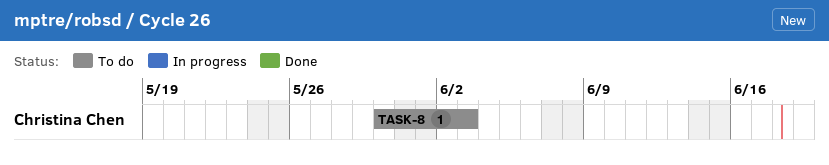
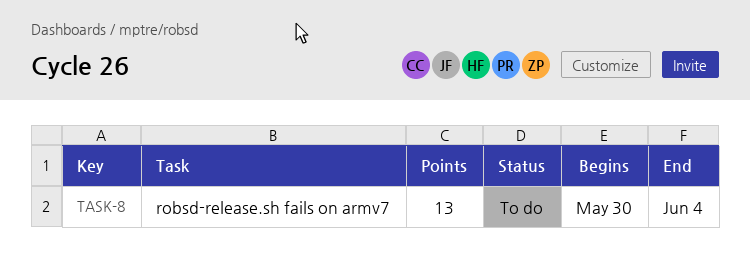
TASK-8, estimate: 1 -> 13
TASK-8, due: Jun 3 -> Jun 4

